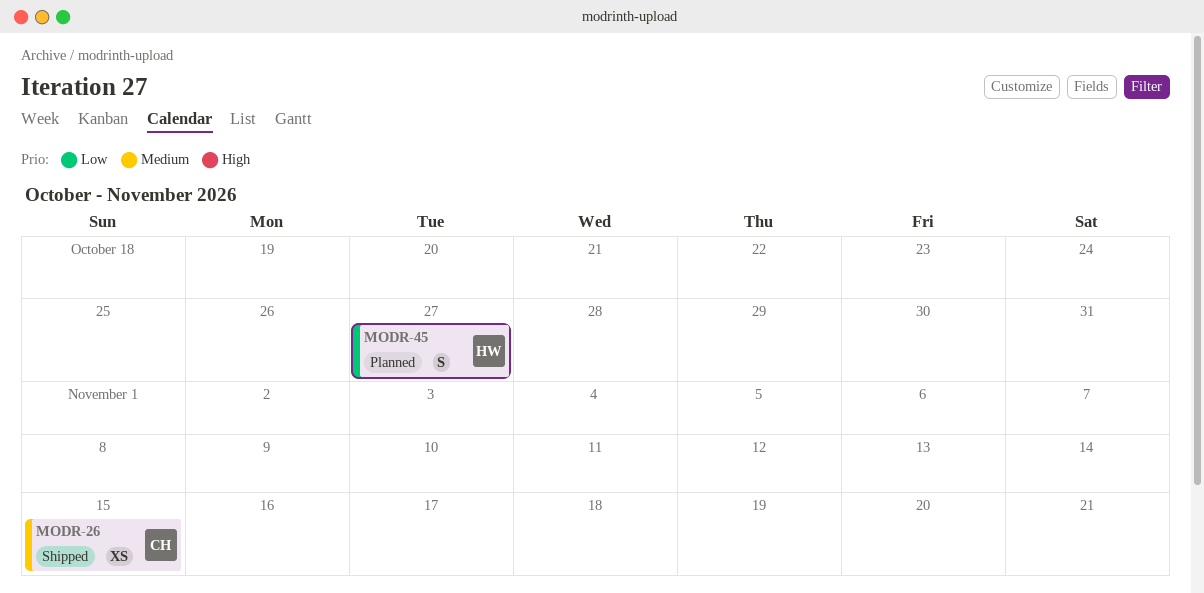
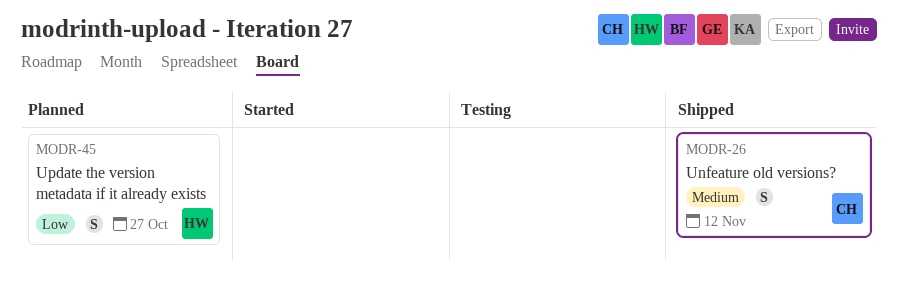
MODR-26, estimate: XS -> S
MODR-26, due: Nov 15 -> Nov 12

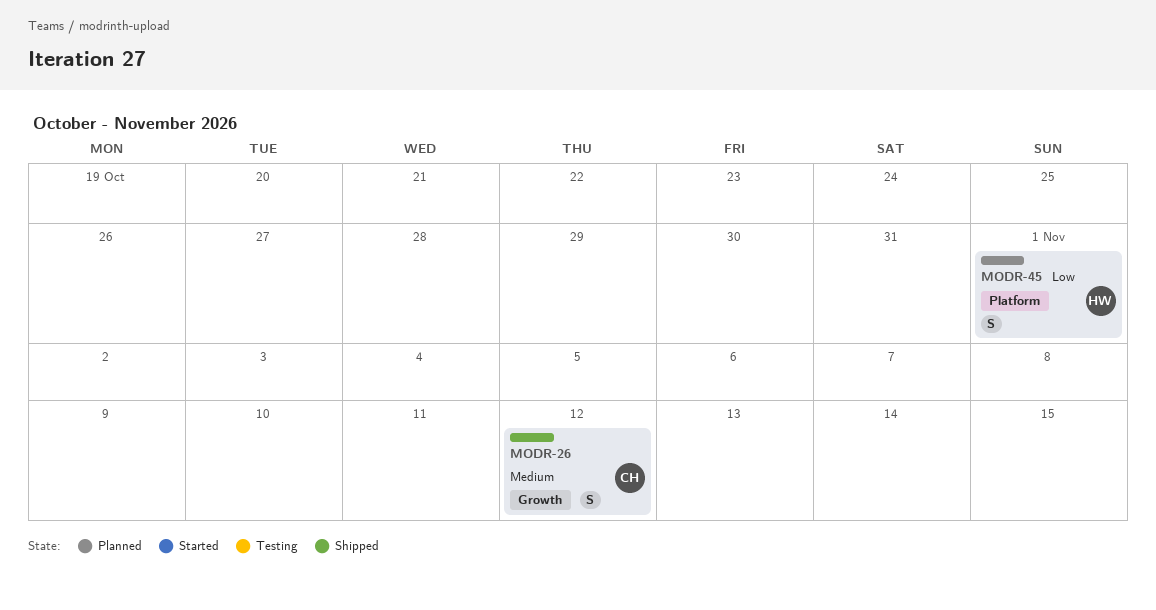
MODR-45, due: Oct 27 -> Nov 1

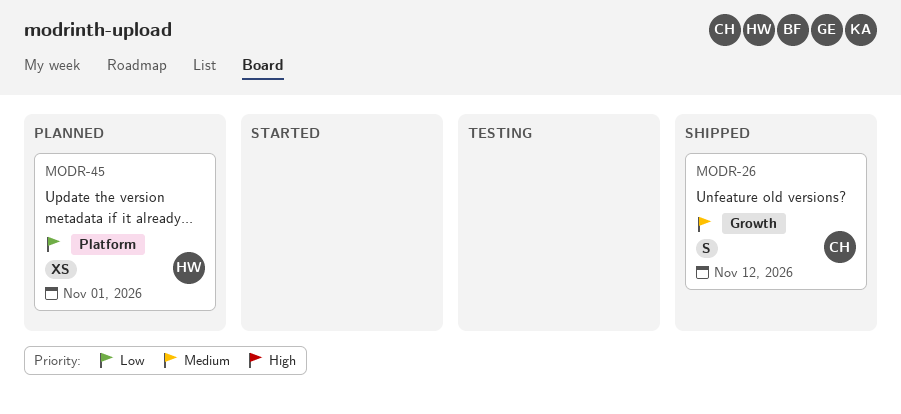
MODR-45, estimate: S -> XS

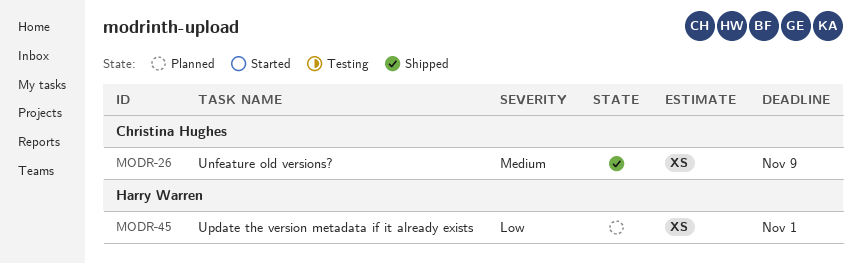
MODR-26, estimate: S -> XS
MODR-26, due: Nov 12 -> Nov 9

